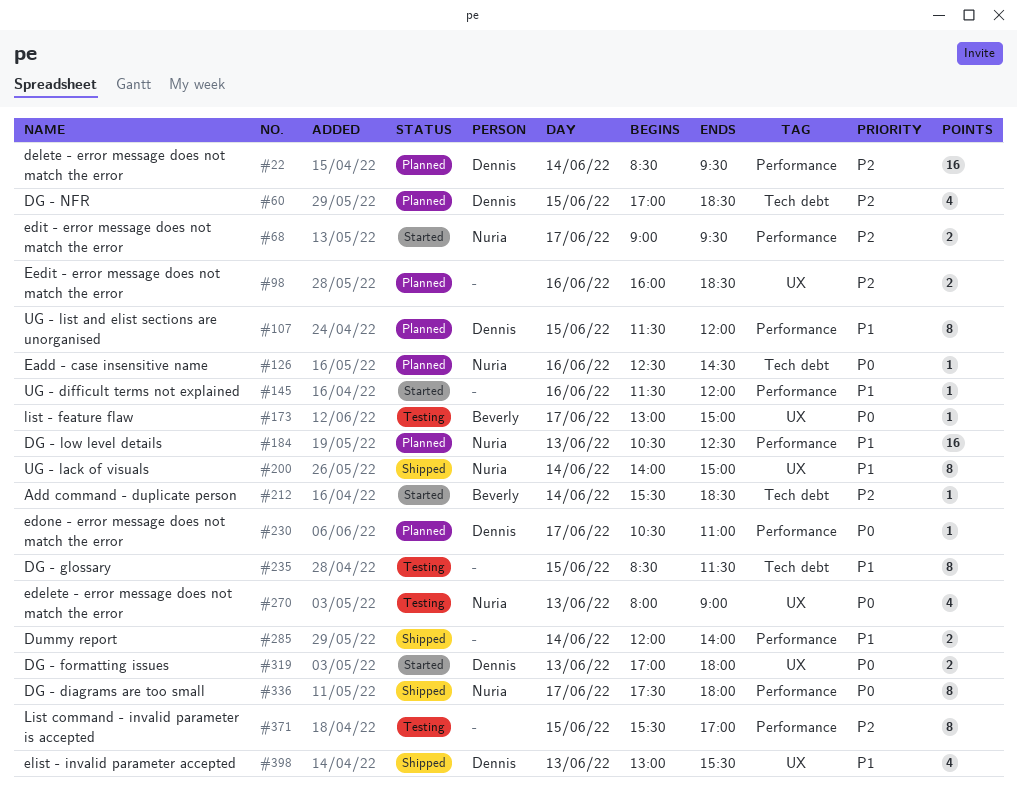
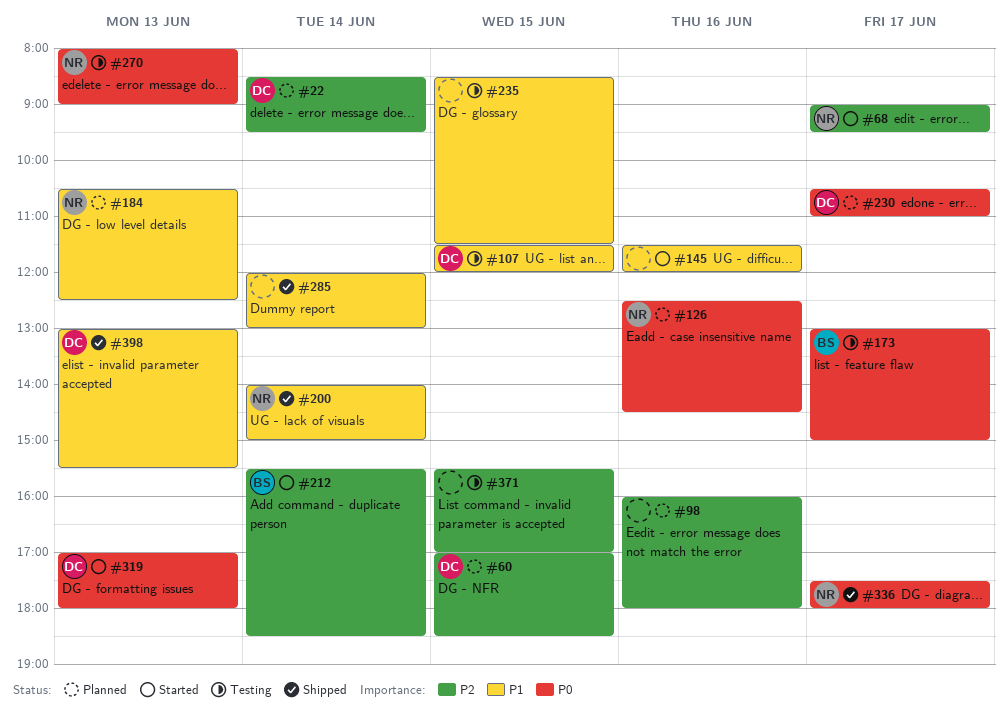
#98, ends: 18:30 -> 18:00
#107, status: Planned -> Testing
#285, ends: 14:00 -> 13:00

